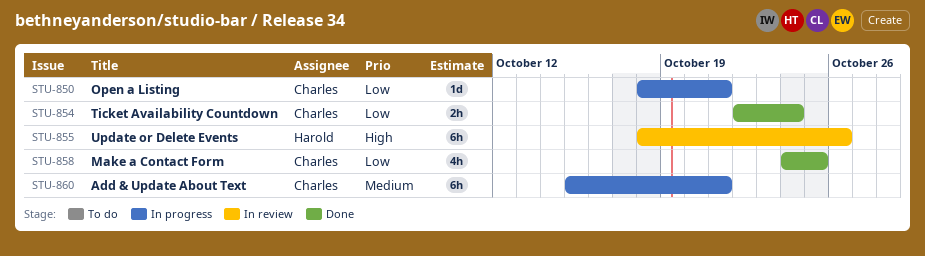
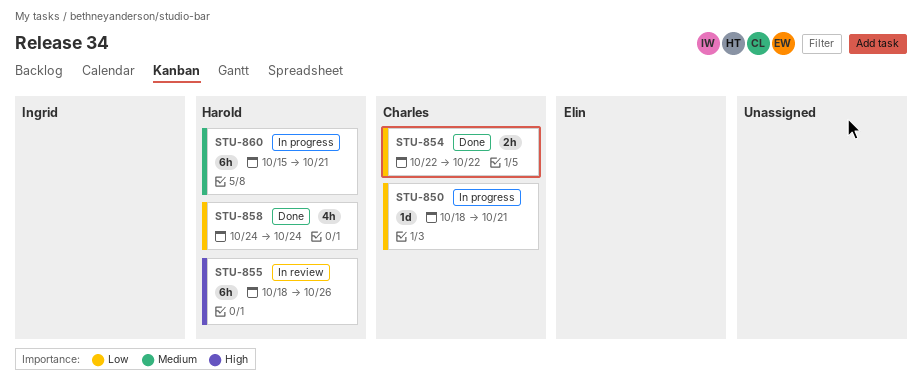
STU-854, due: Oct 24 -> Oct 22
STU-858, owner: Charles -> Harold
STU-858, due: Oct 25 -> Oct 24
STU-860, owner: Charles -> Harold

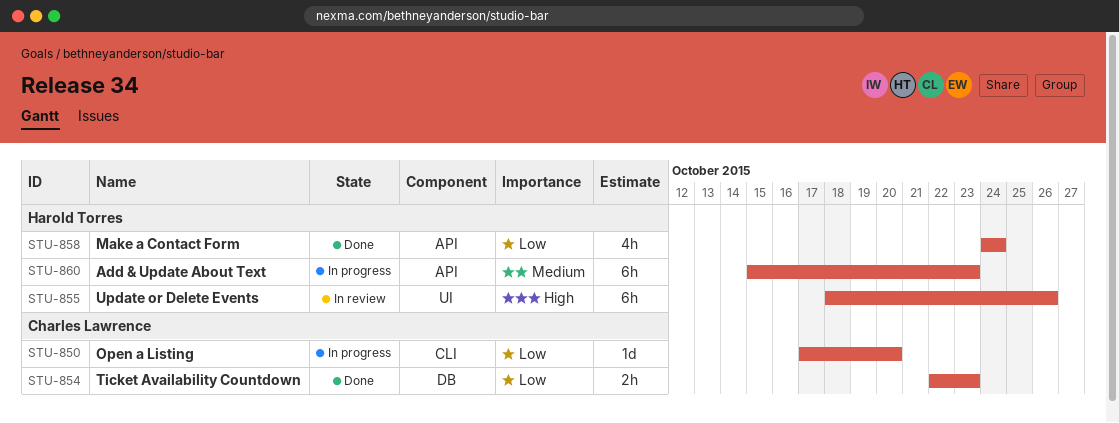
STU-850, start: Oct 18 -> Oct 17
STU-850, due: Oct 21 -> Oct 20
STU-854, due: Oct 22 -> Oct 23
STU-860, due: Oct 21 -> Oct 23

